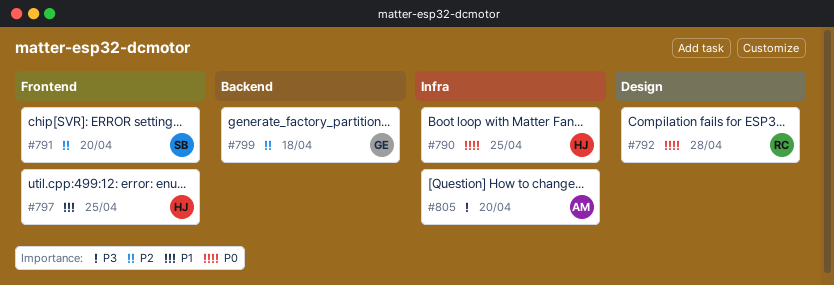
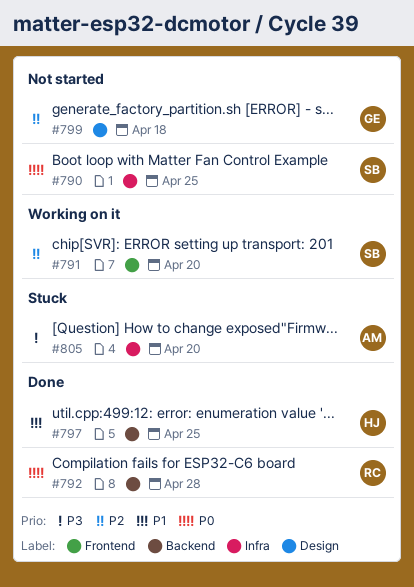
#790, owner: HJ -> SB
#792, label: Design -> Backend
#797, label: Frontend -> Backend
#799, label: Backend -> Design

